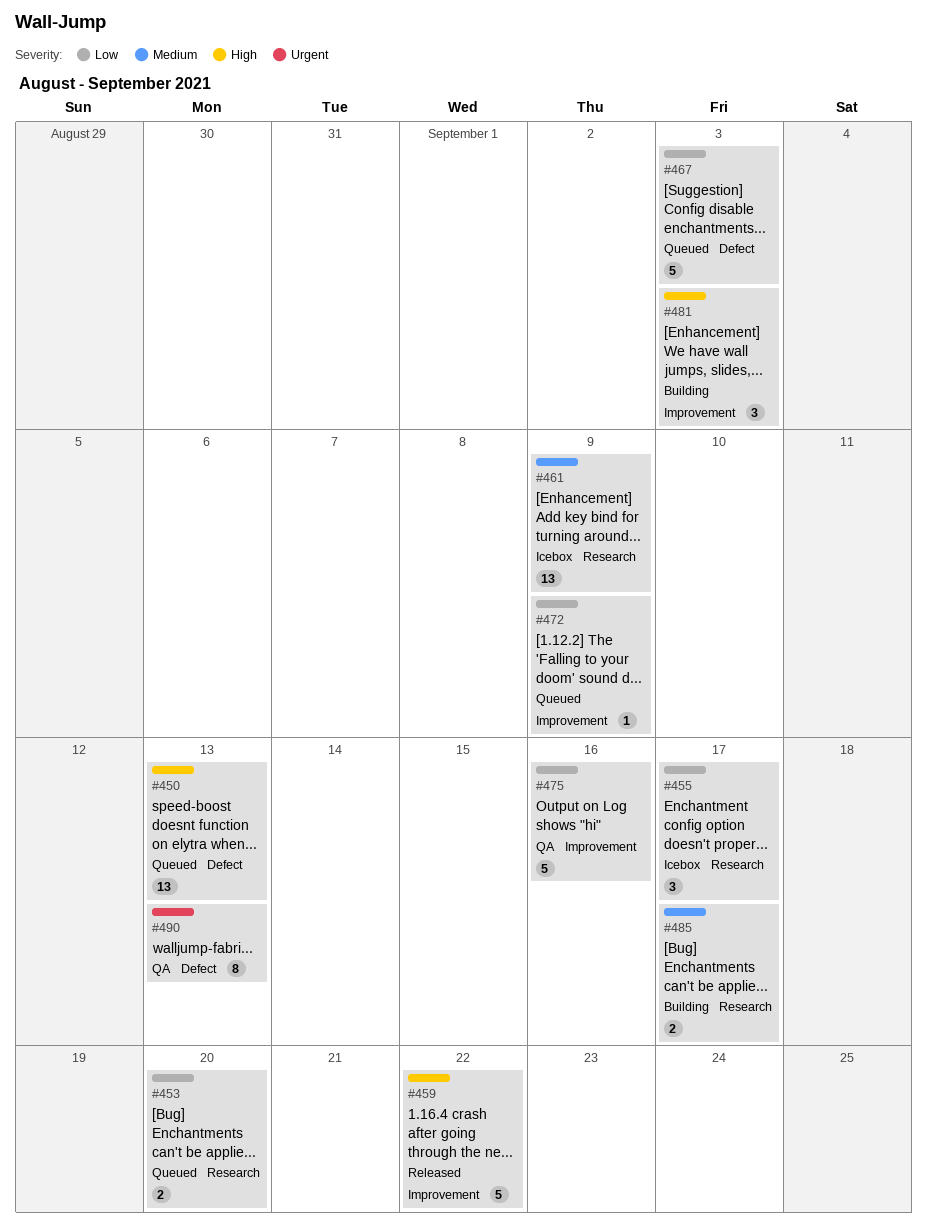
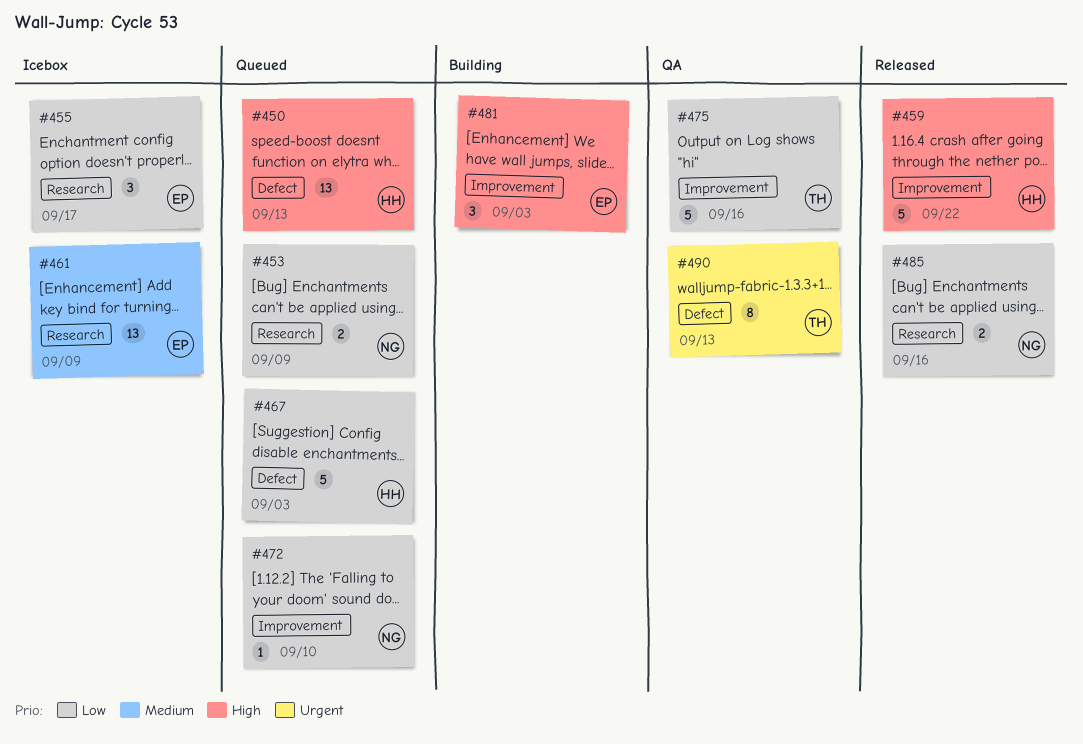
#453, due: Sep 20 -> Sep 9
#472, due: Sep 9 -> Sep 10
#485, status: Building -> Released
#485, priority: Medium -> Low
#485, due: Sep 17 -> Sep 16

